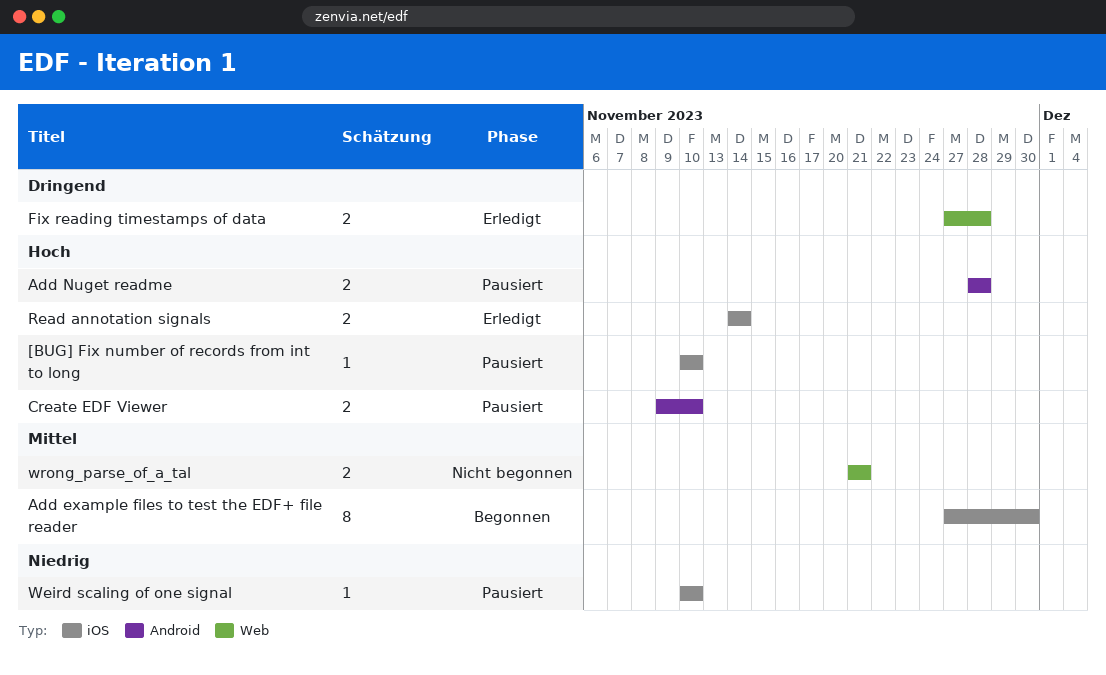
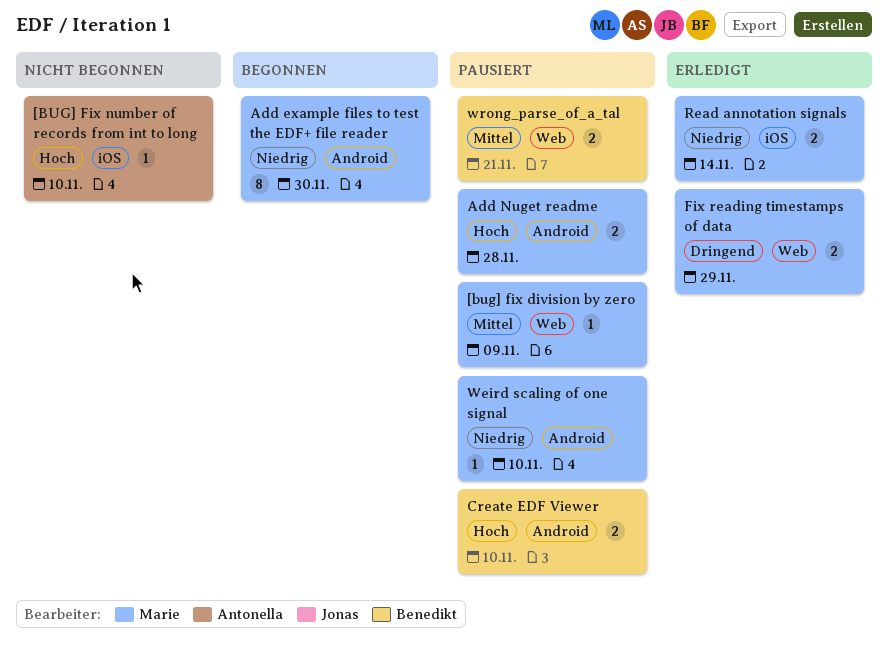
[bug] fix division by zero: none -> present
[BUG] Fix number of records from int to long, status: Pausiert -> Nicht begonnen
Add example files to test the EDF+ file reader, priority: Mittel -> Niedrig
Add example files to test the EDF+ file reader, label: iOS -> Android
Fix reading timestamps of data, due: Nov 28 -> Nov 29
Read annotation signals, priority: Hoch -> Niedrig
Weird scaling of one signal, label: iOS -> Android
wrong_parse_of_a_tal, status: Nicht begonnen -> Pausiert

